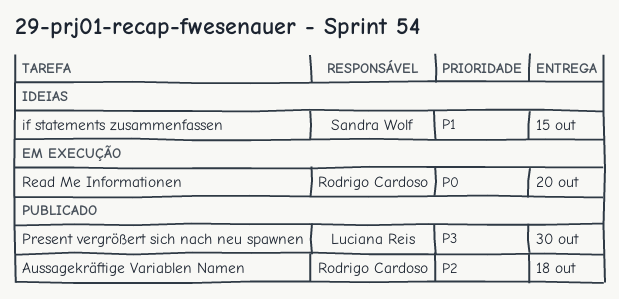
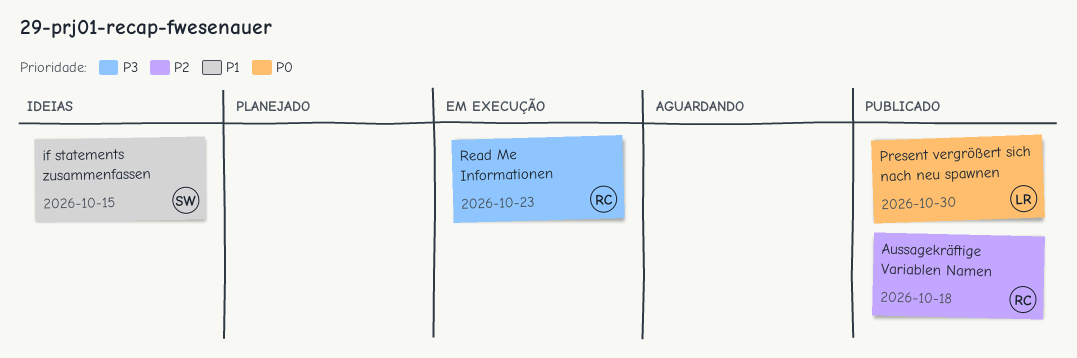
Present vergrößert sich nach neu spawnen, priority: P3 -> P0
Read Me Informationen, priority: P0 -> P3
Read Me Informationen, due: Oct 20 -> Oct 23

